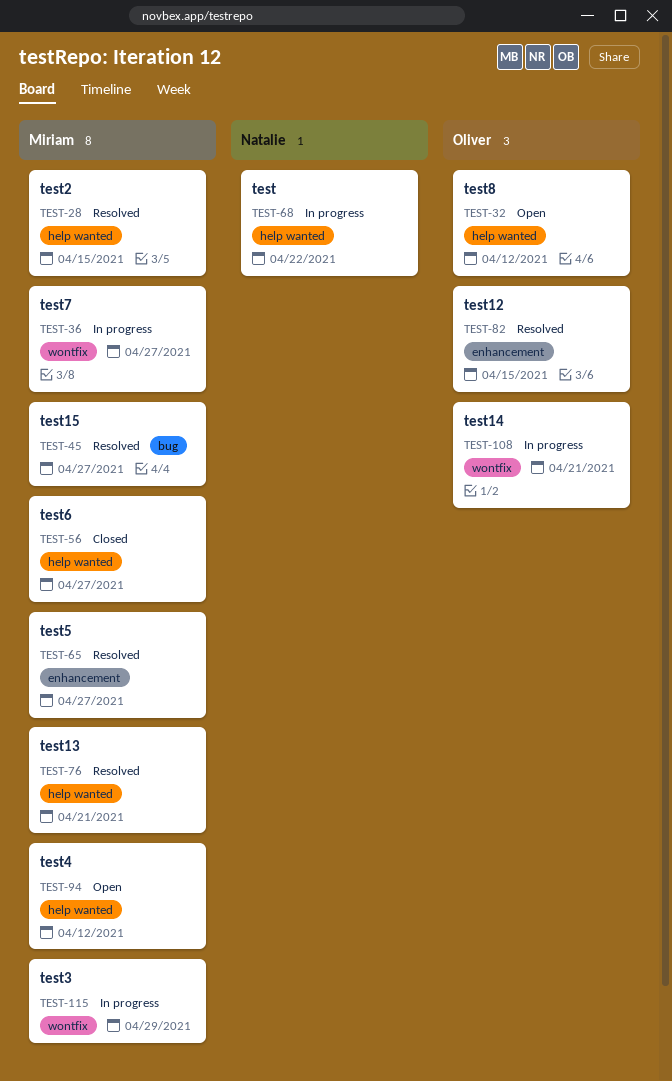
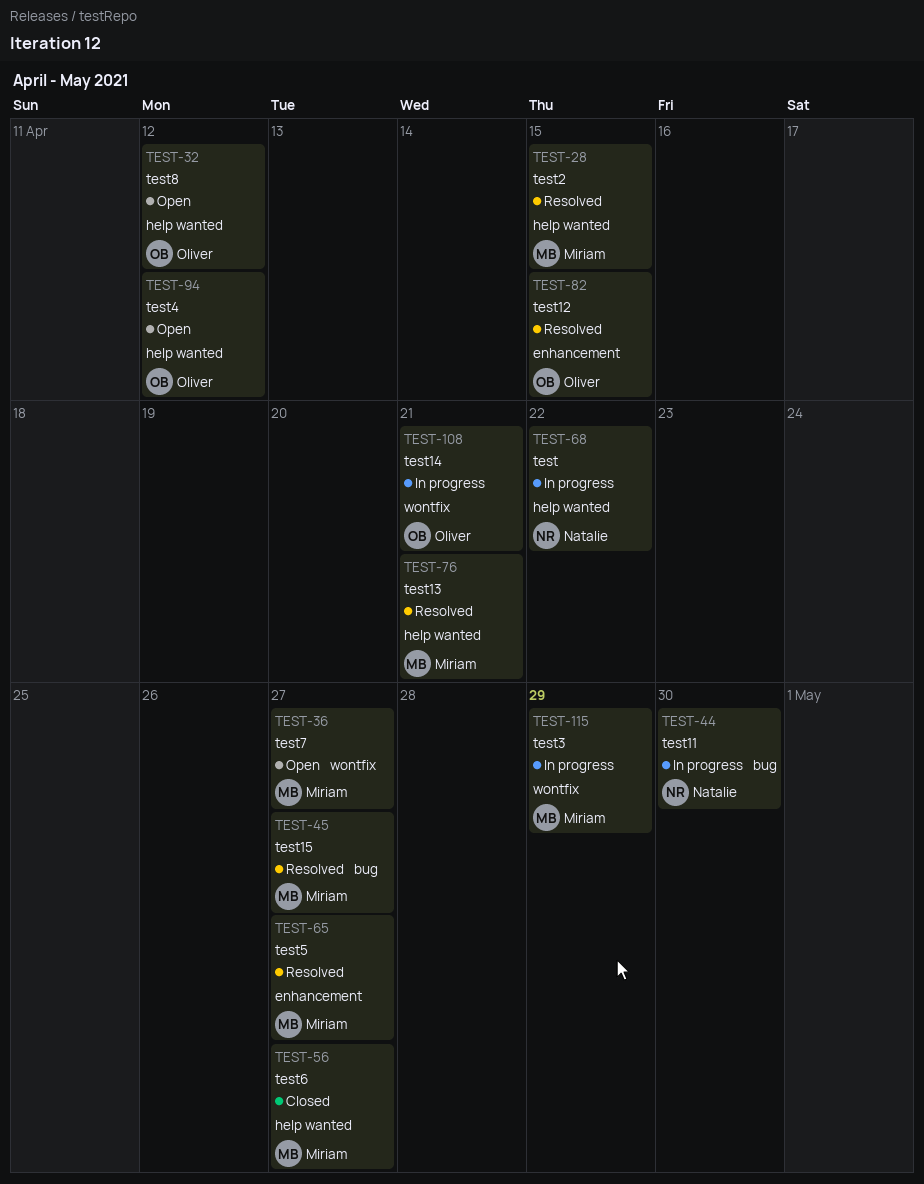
TEST-36, status: In progress -> Open
TEST-44: none -> present
TEST-94, owner: Miriam -> Oliver

